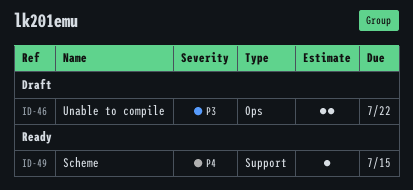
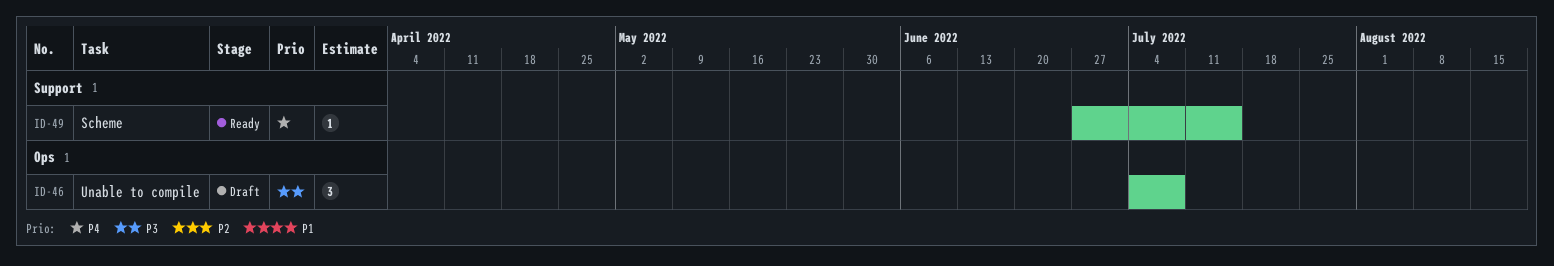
ID-46, estimate: 2 -> 3
ID-46, due: Jul 22 -> Jul 8

